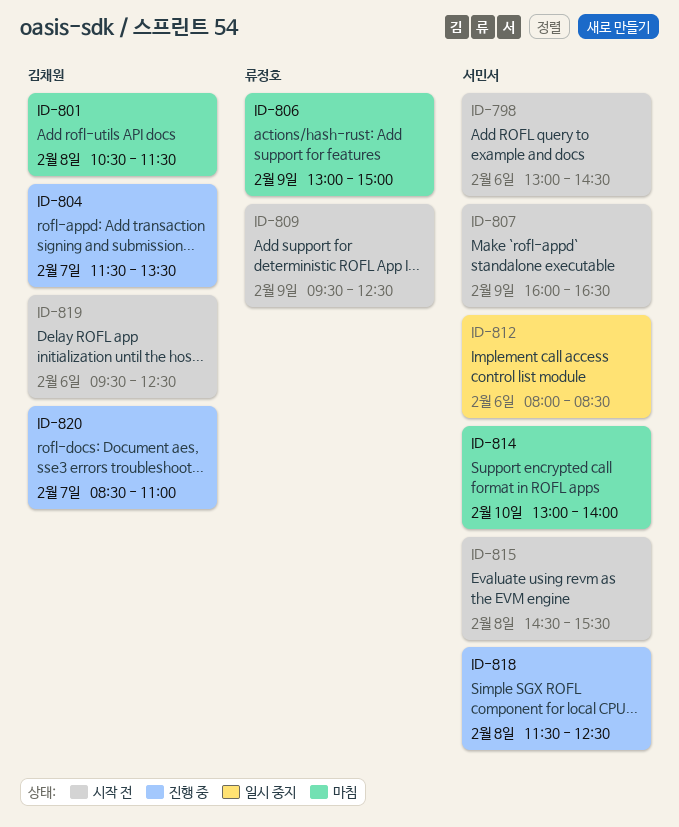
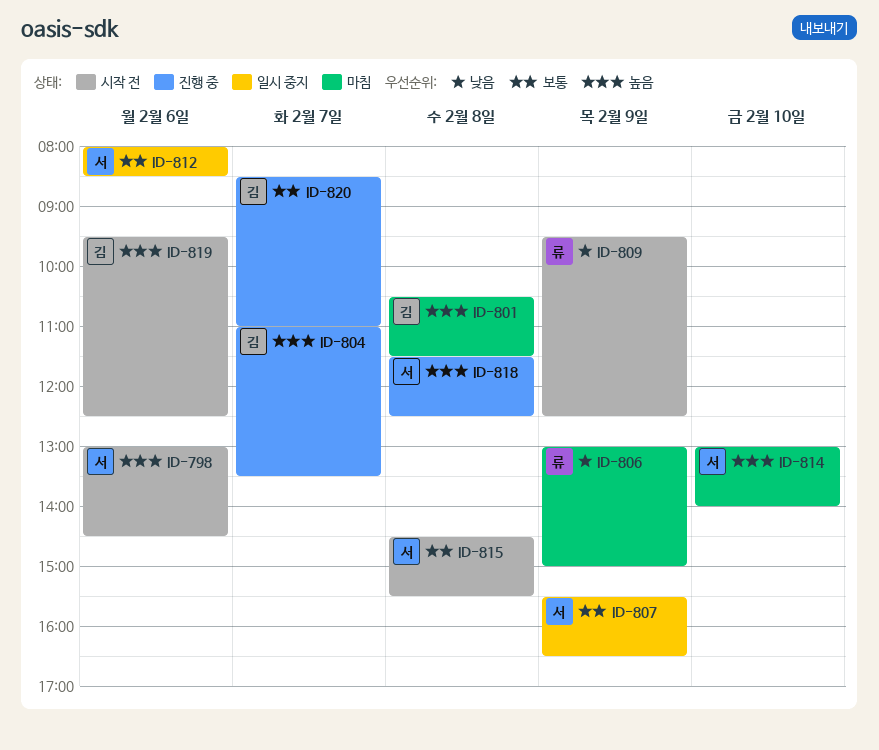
ID-804, begins: 11:30 -> 11:00
ID-807, status: 시작 전 -> 일시 중지
ID-807, begins: 16:00 -> 15:30

